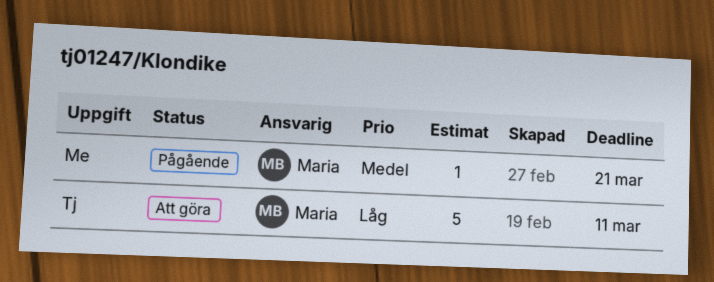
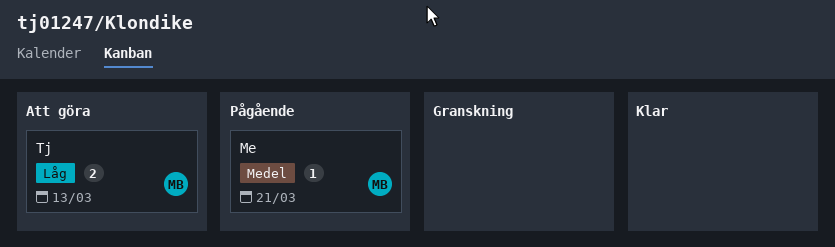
Tj, estimate: 5 -> 2
Tj, due: Mar 11 -> Mar 13

